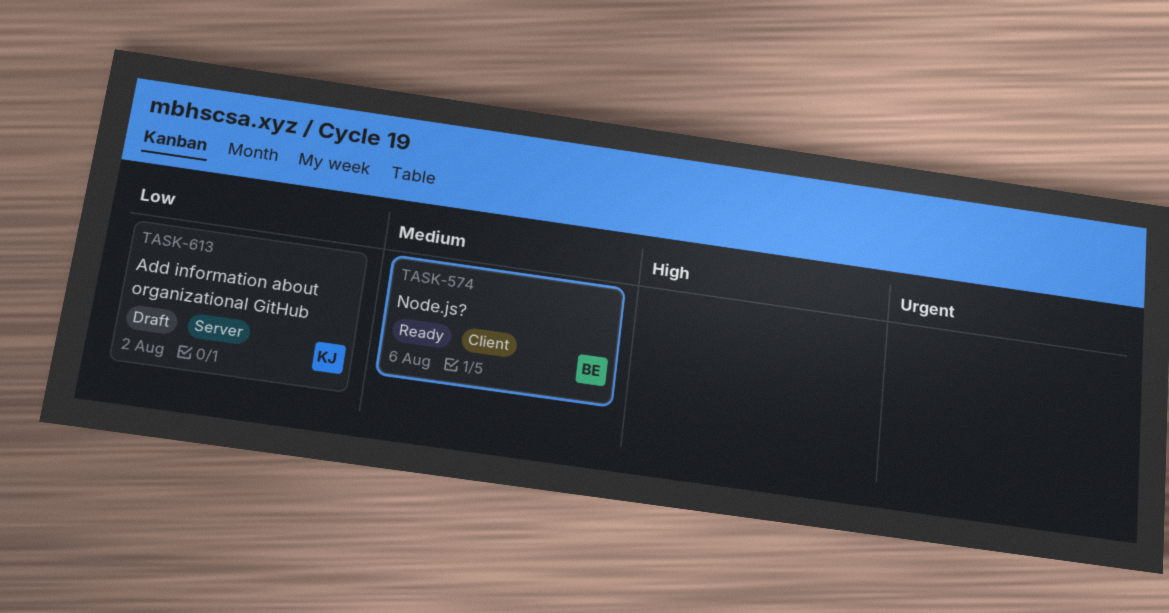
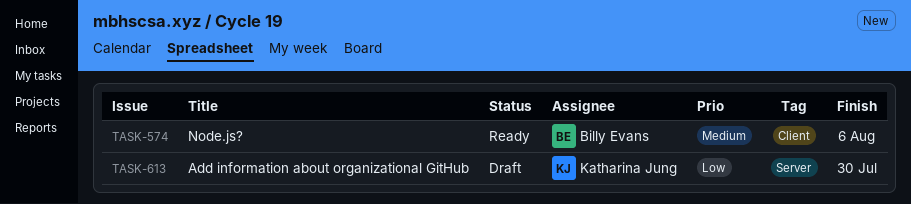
TASK-613, due: Aug 2 -> Jul 30

